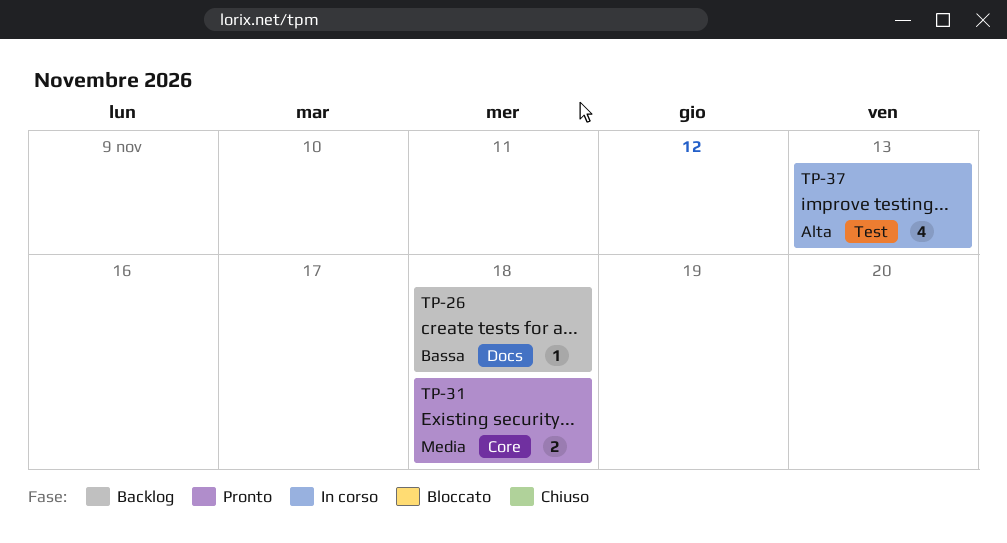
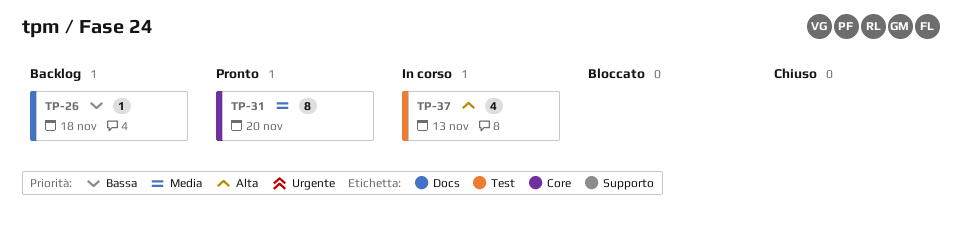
TP-31, estimate: 2 -> 8
TP-31, due: Nov 18 -> Nov 20

